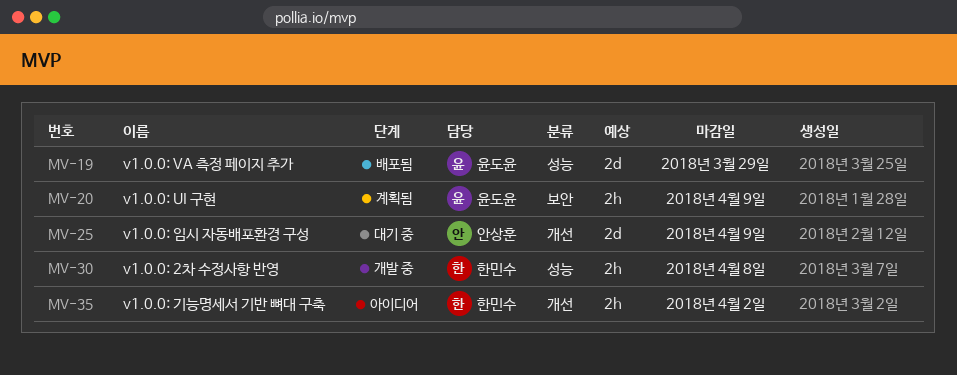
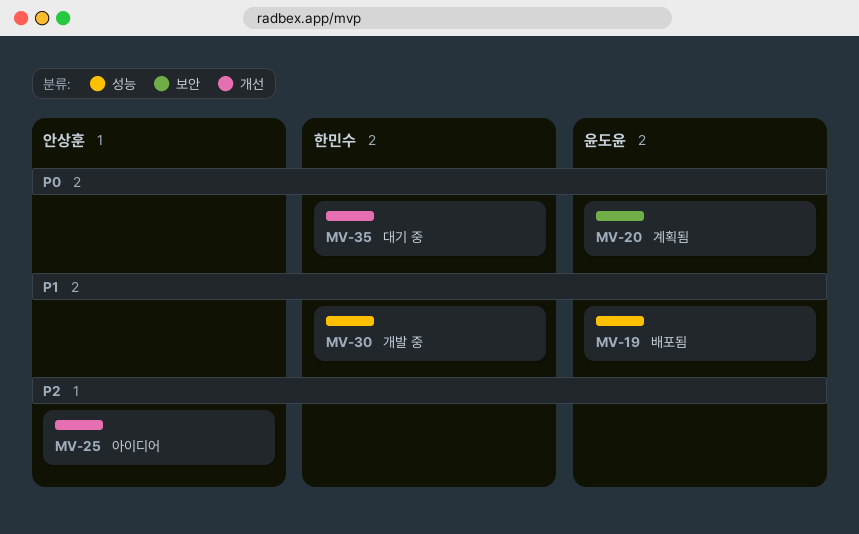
MV-25, status: 대기 중 -> 아이디어
MV-35, status: 아이디어 -> 대기 중

